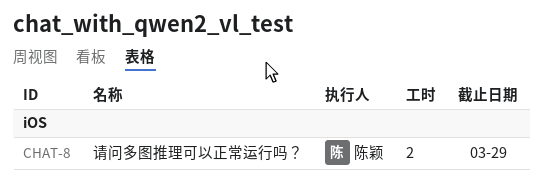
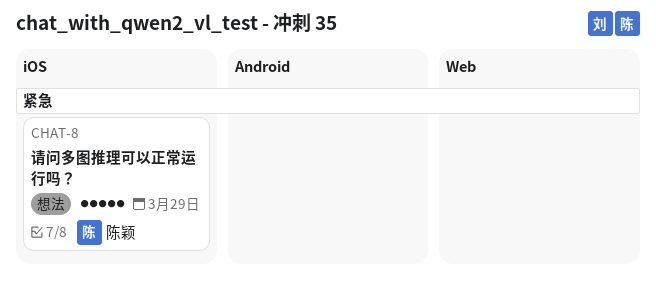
CHAT-8, estimate: 2 -> 5

